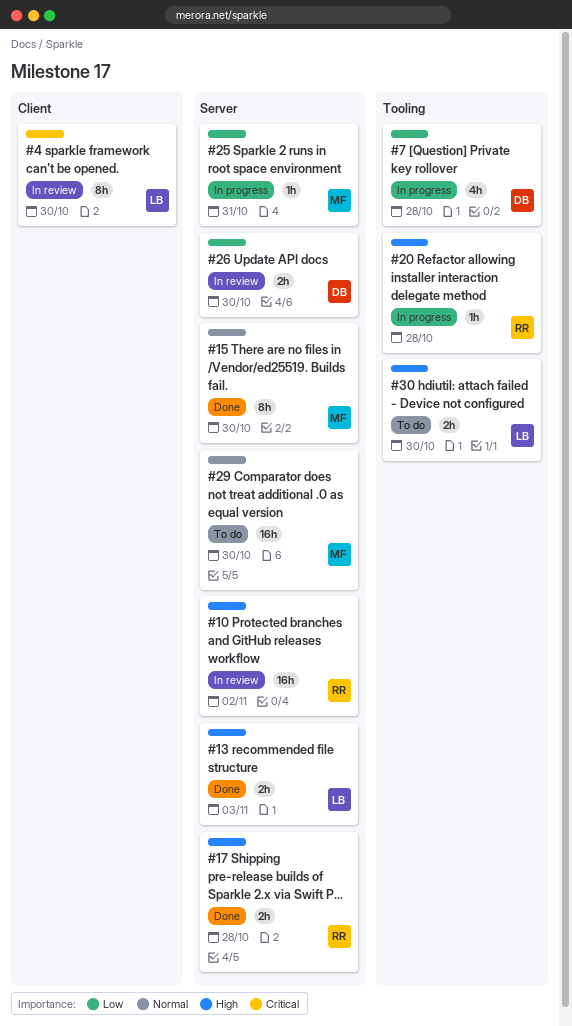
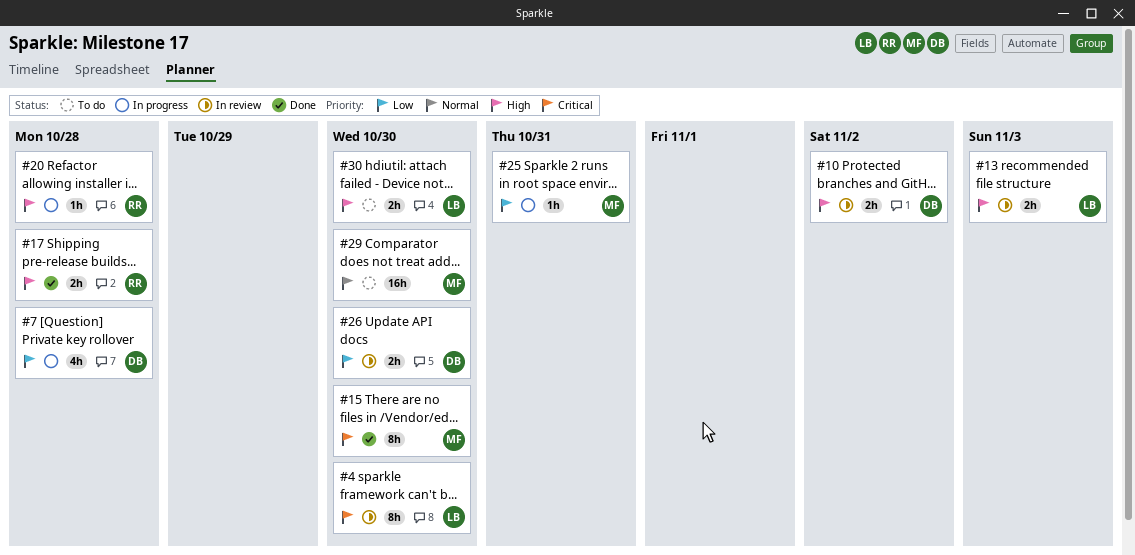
#10, owner: RR -> DB
#10, estimate: 16h -> 2h
#13, status: Done -> In review
#15, priority: Normal -> Critical

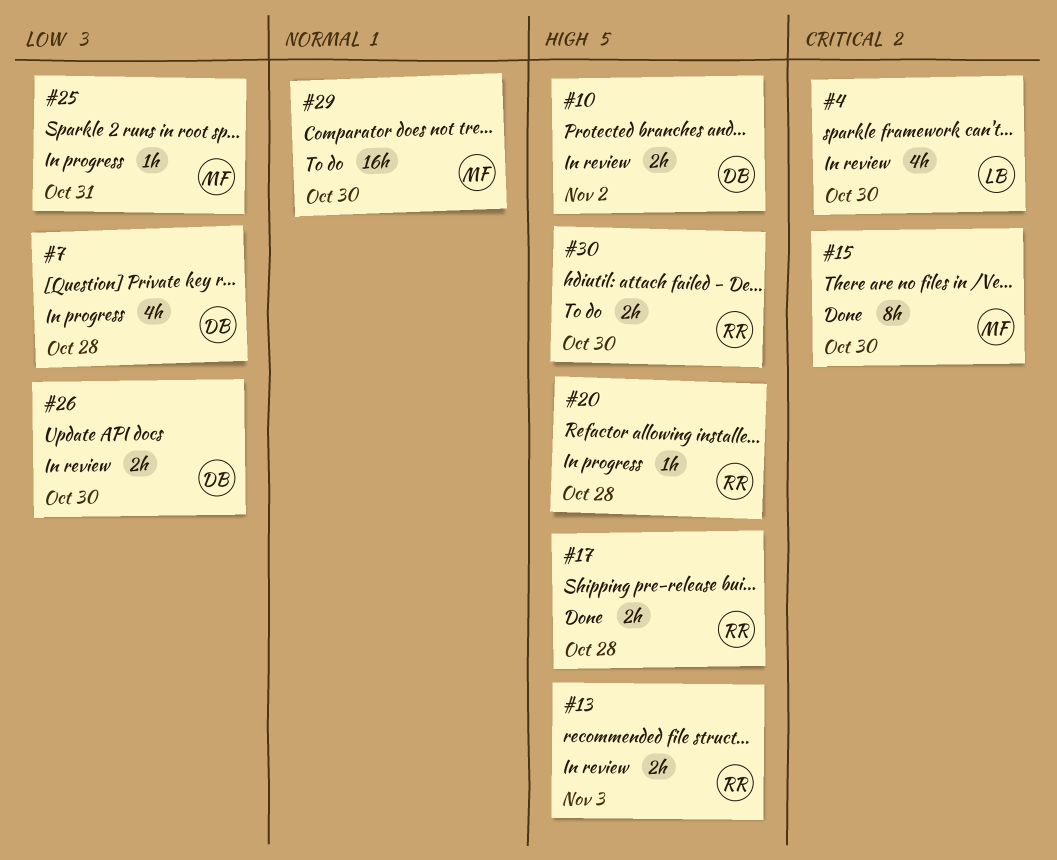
#4, estimate: 8h -> 4h
#13, owner: LB -> RR
#30, owner: LB -> RR

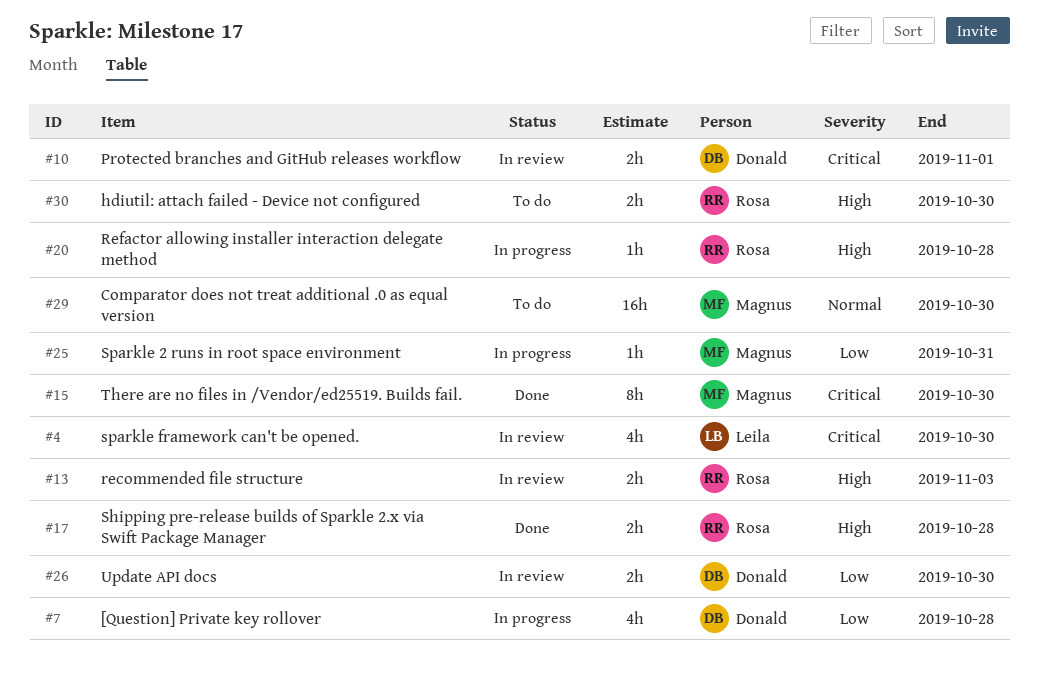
#10, priority: High -> Critical
#10, due: Nov 2 -> Nov 1

